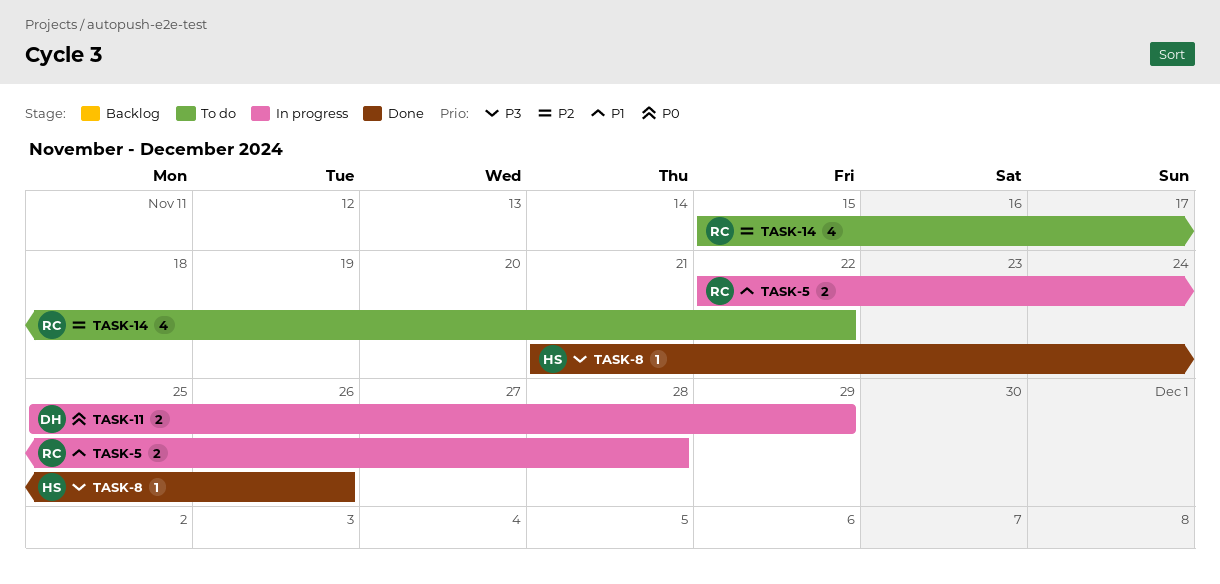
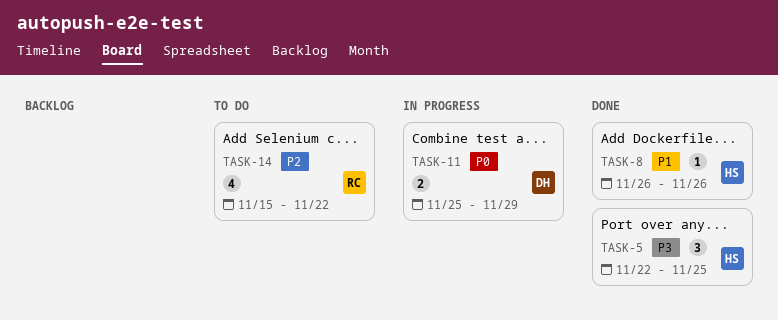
TASK-5, status: In progress -> Done
TASK-5, owner: RC -> HS
TASK-5, priority: P1 -> P3
TASK-5, estimate: 2 -> 3
TASK-5, due: Nov 28 -> Nov 25
TASK-8, priority: P3 -> P1
TASK-8, start: Nov 21 -> Nov 26

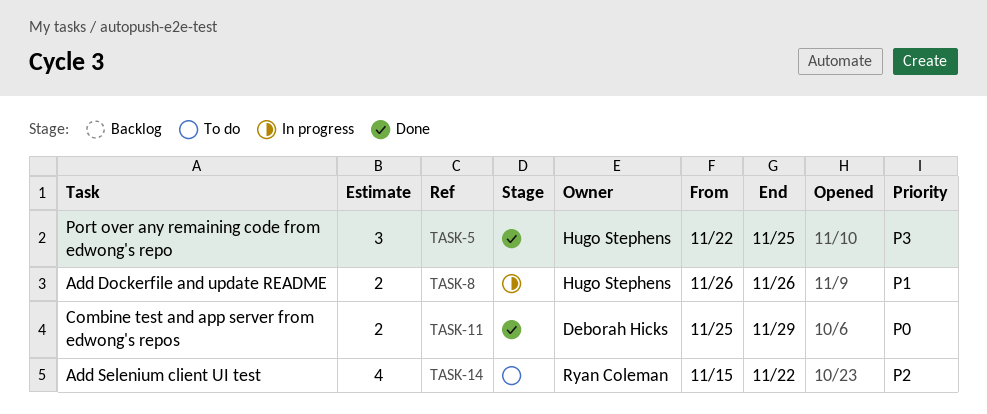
TASK-8, status: Done -> In progress
TASK-8, estimate: 1 -> 2
TASK-11, status: In progress -> Done

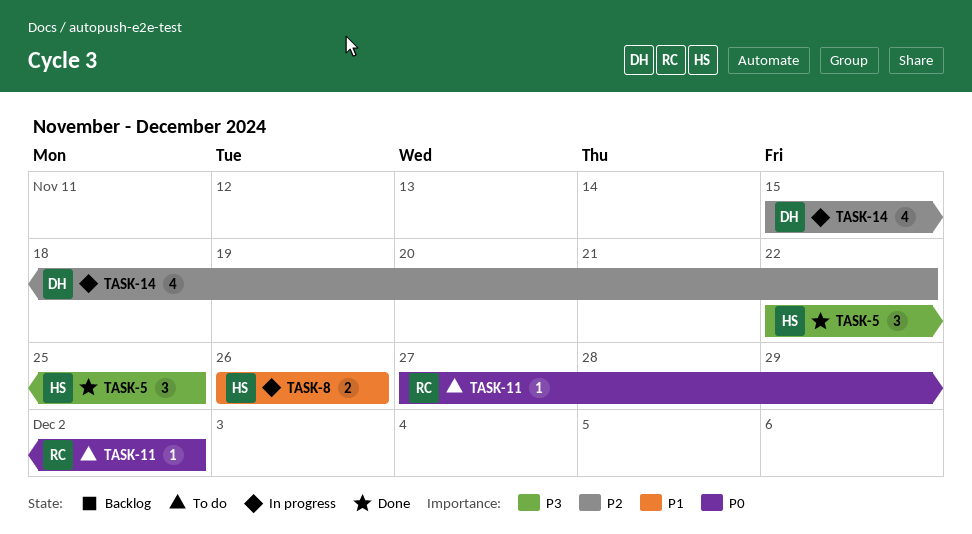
TASK-11, status: Done -> To do
TASK-11, owner: Deborah Hicks -> Ryan Coleman
TASK-11, estimate: 2 -> 1
TASK-11, start: Nov 25 -> Nov 27
TASK-11, due: Nov 29 -> Dec 2
TASK-14, status: To do -> In progress
TASK-14, owner: Ryan Coleman -> Deborah Hicks

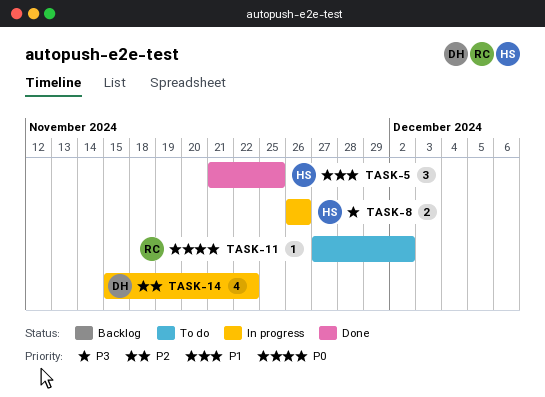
TASK-5, priority: P3 -> P1
TASK-5, start: Nov 22 -> Nov 21
TASK-8, priority: P1 -> P3

